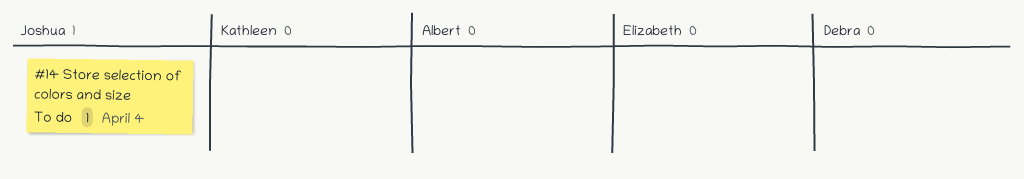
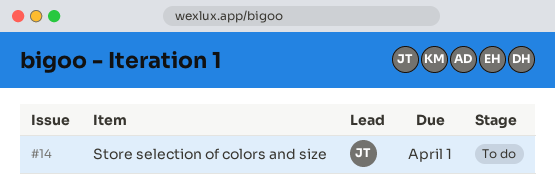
#14, due: Apr 4 -> Apr 1

